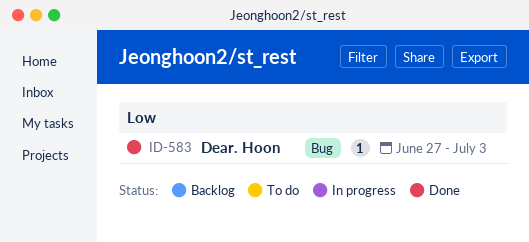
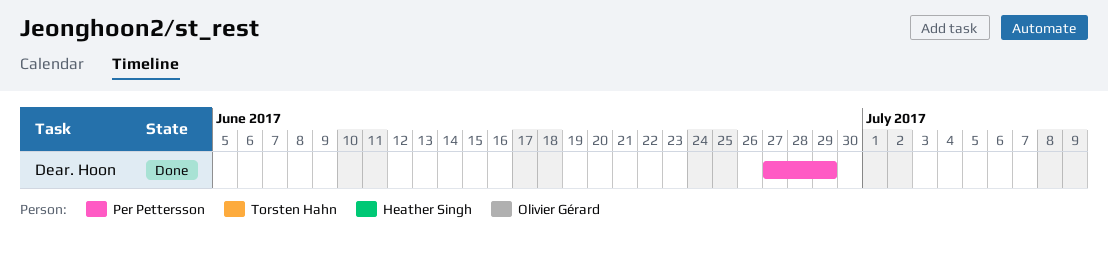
Dear. Hoon, due: Jul 3 -> Jun 29

